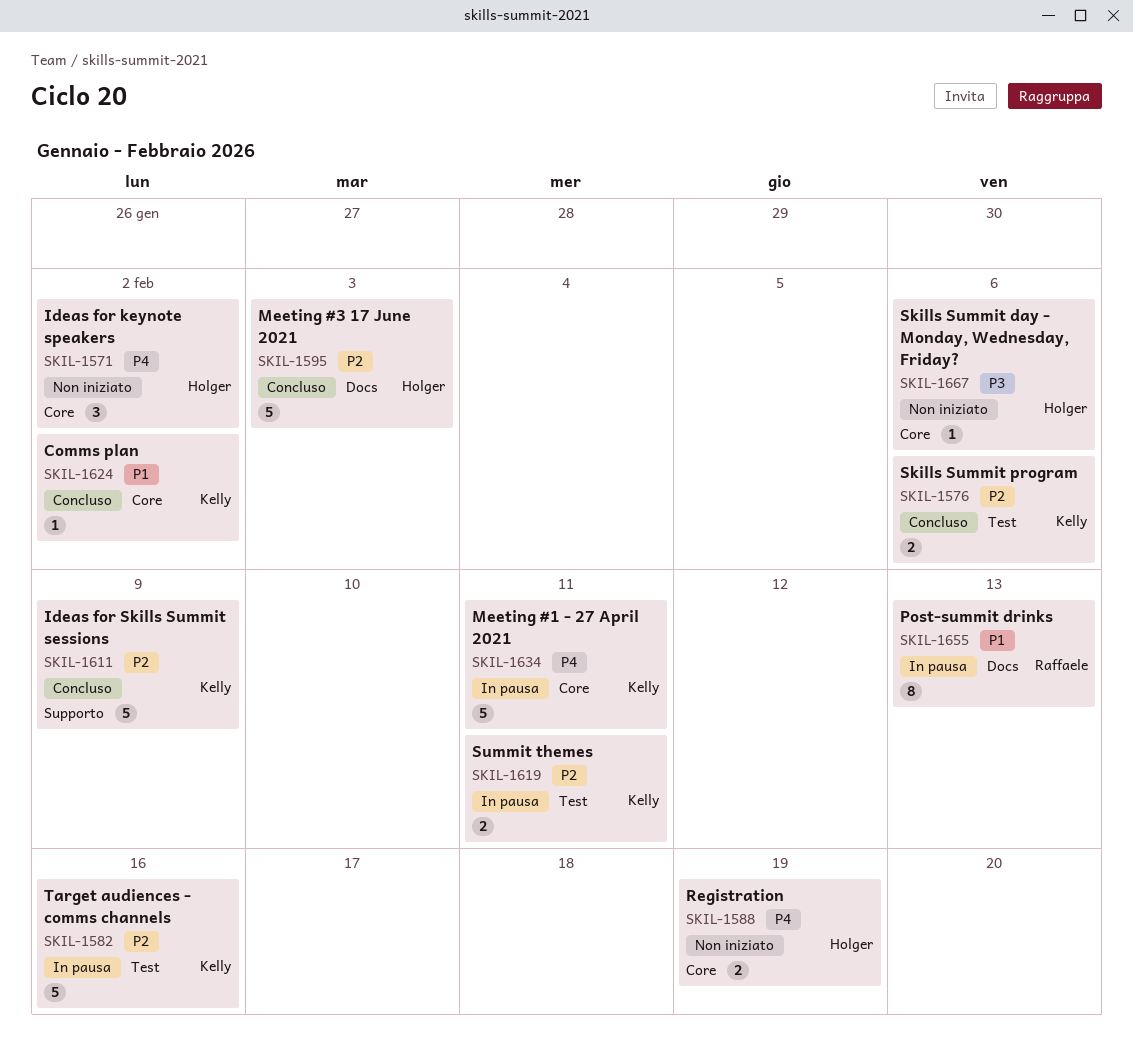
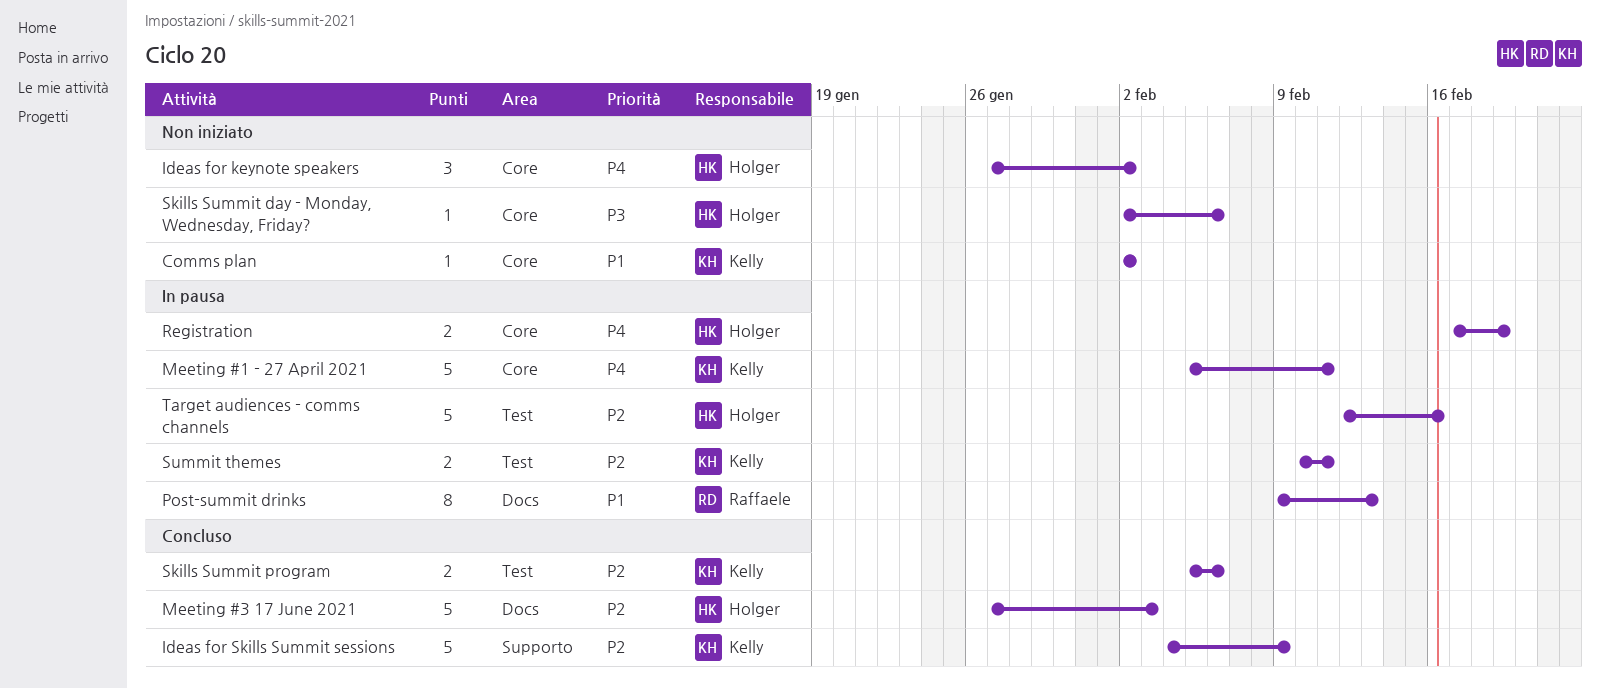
Comms plan, status: Concluso -> Non iniziato
Registration, status: Non iniziato -> In pausa
Target audiences - comms channels, owner: Kelly -> Holger

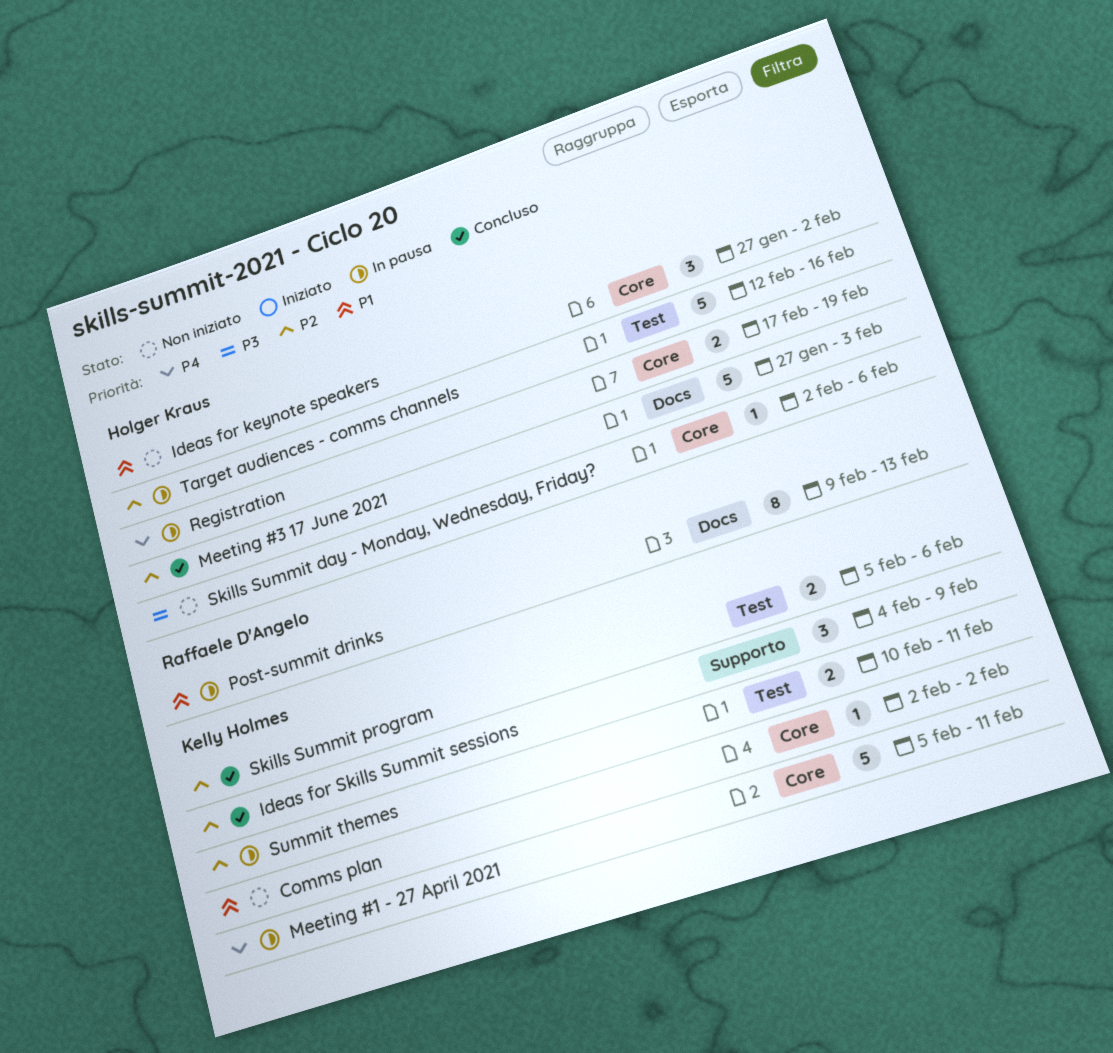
Ideas for keynote speakers, priority: P4 -> P1
Ideas for Skills Summit sessions, estimate: 5 -> 3

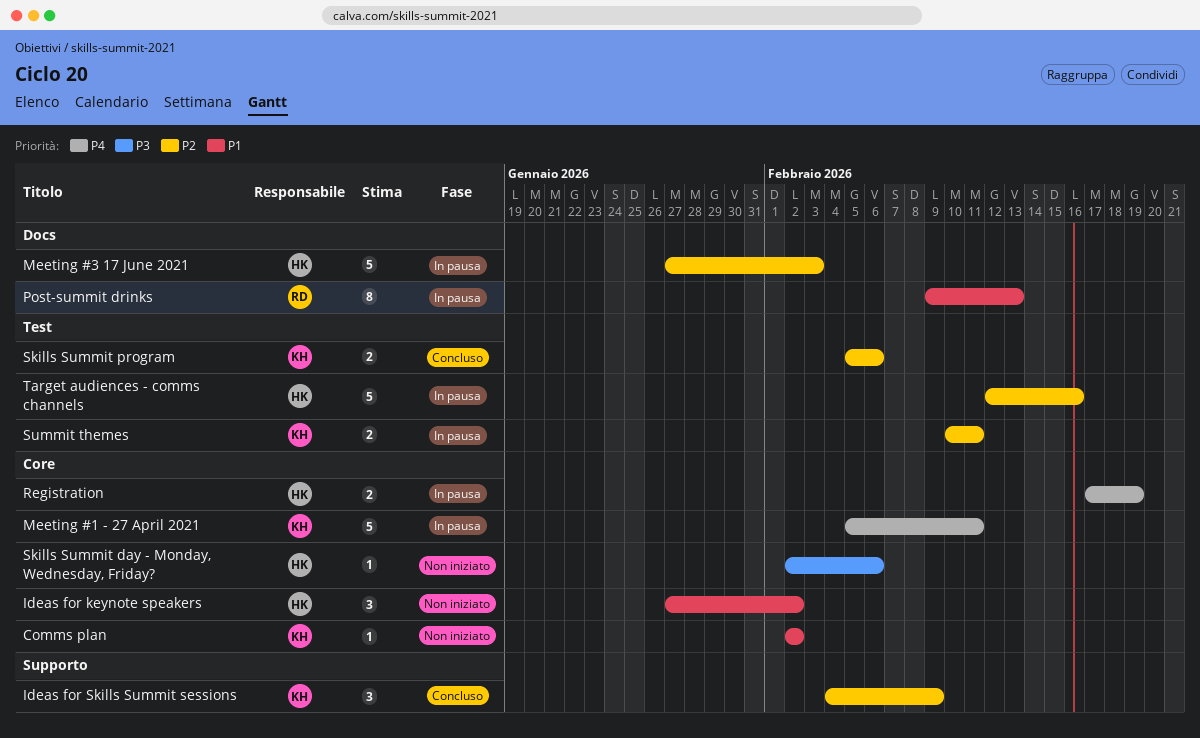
Meeting #3 17 June 2021, status: Concluso -> In pausa

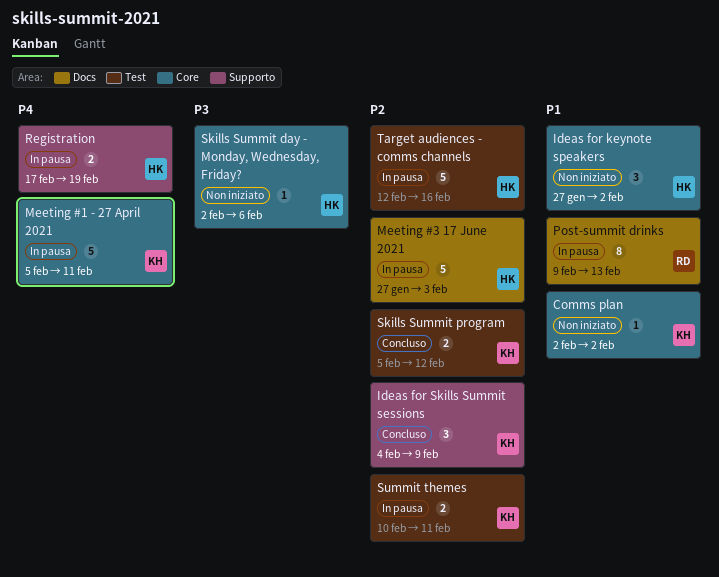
Registration, label: Core -> Supporto
Skills Summit program, due: Feb 6 -> Feb 12

